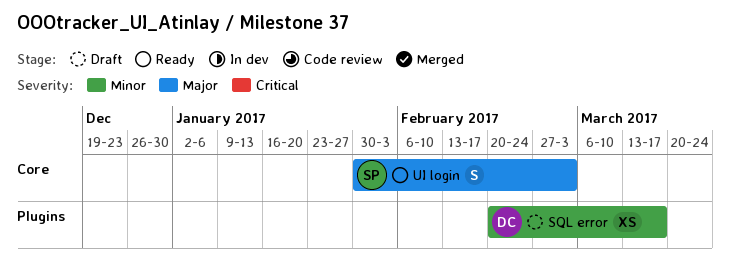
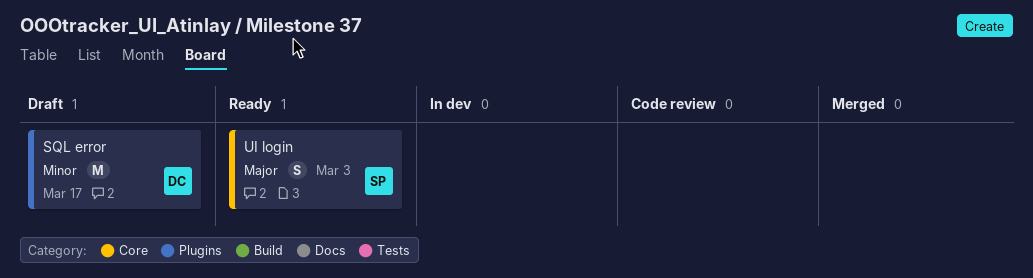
SQL error, estimate: XS -> M

